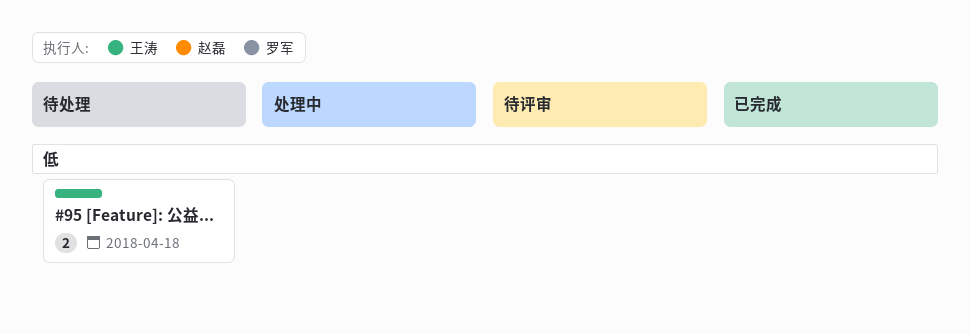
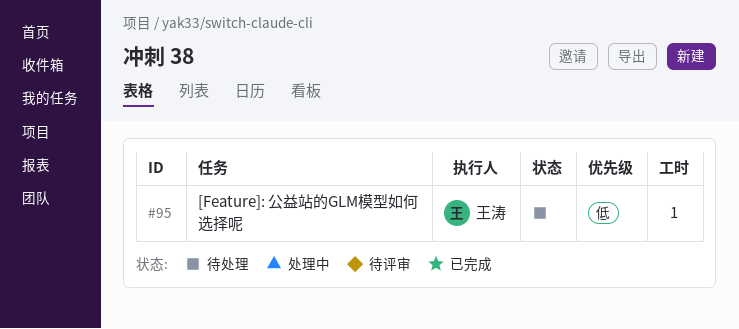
#95, estimate: 2 -> 1

